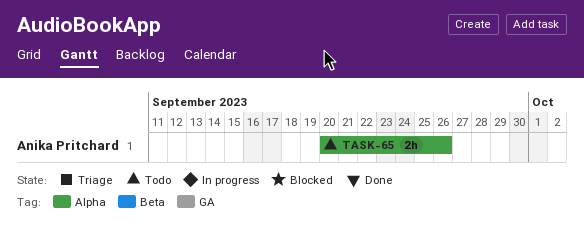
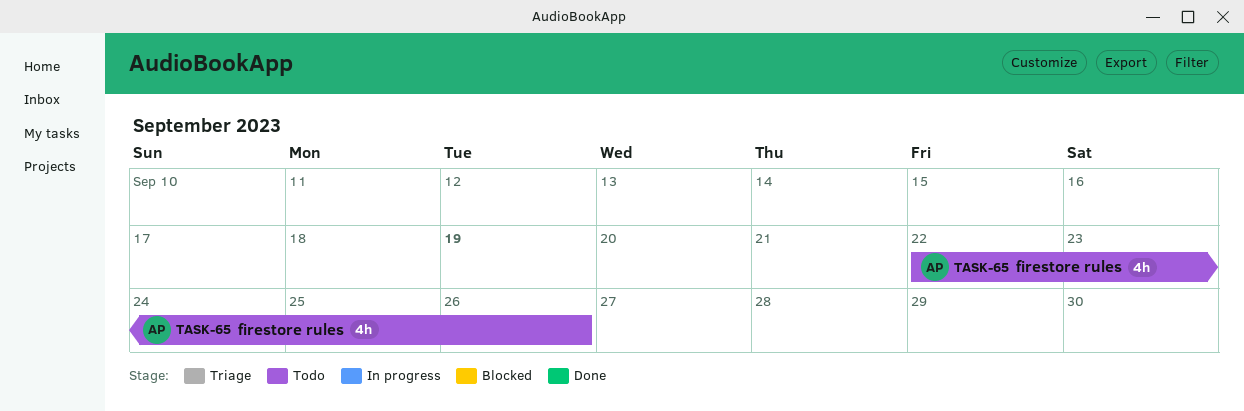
TASK-65, estimate: 2h -> 4h
TASK-65, start: Sep 20 -> Sep 22

